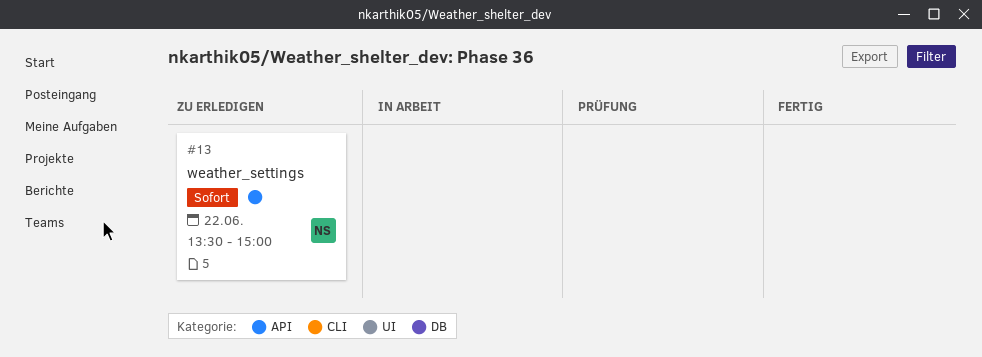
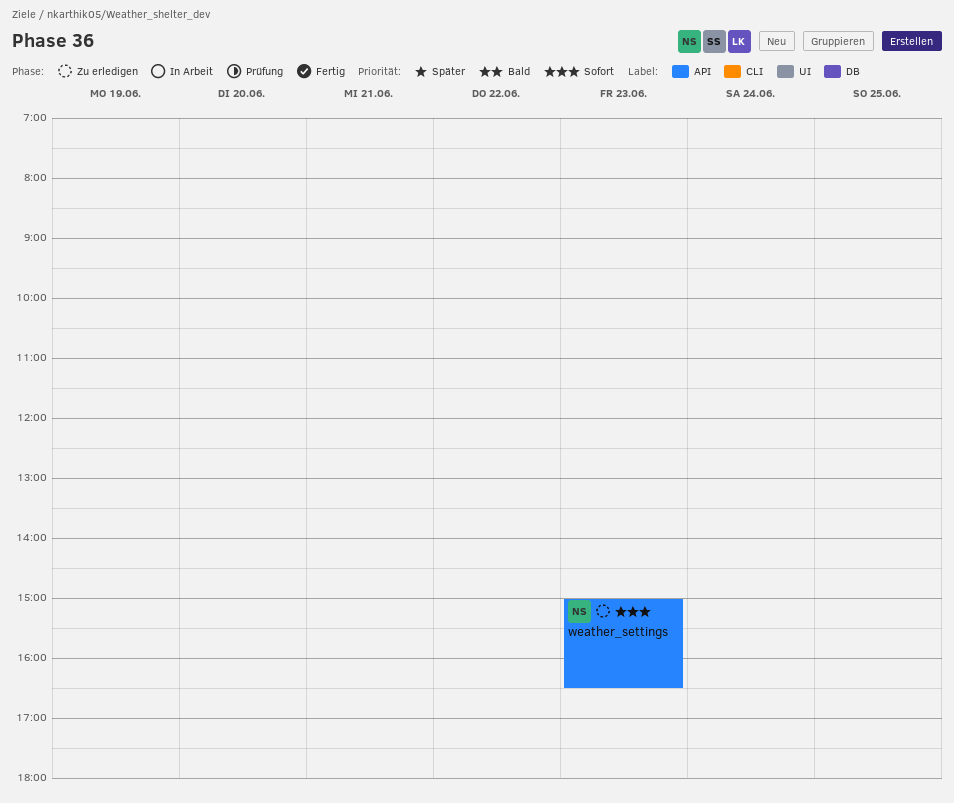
weather_settings, day: Jun 22 -> Jun 23
weather_settings, begins: 13:30 -> 15:00
weather_settings, ends: 15:00 -> 16:30

